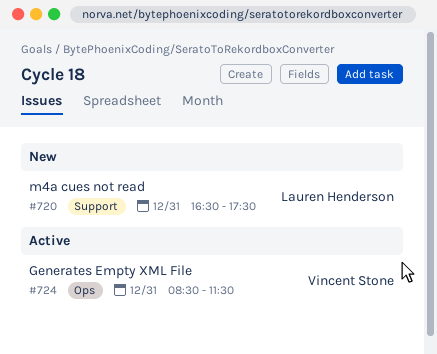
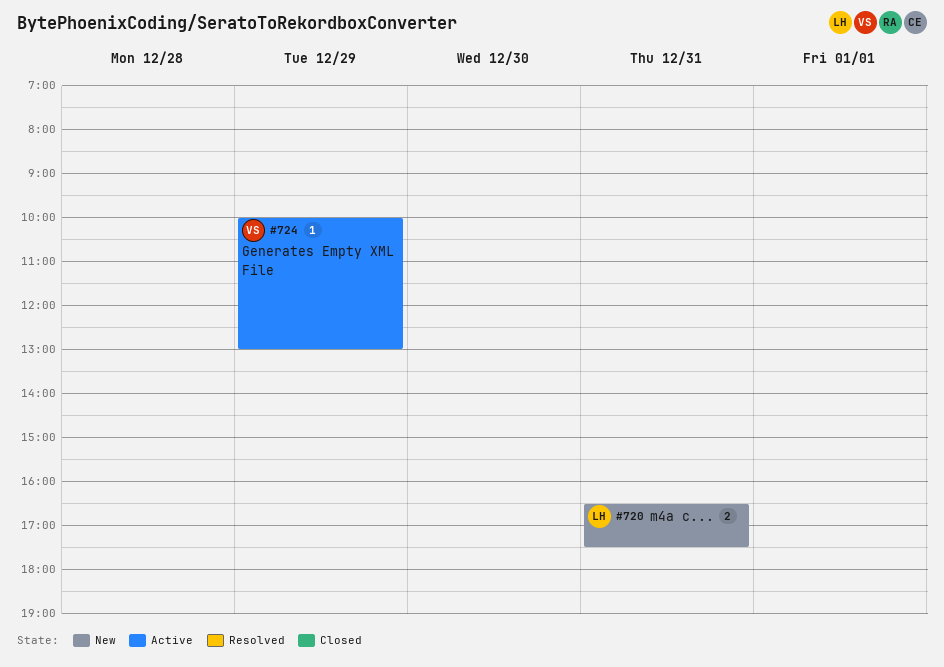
#724, day: Dec 31 -> Dec 29
#724, begins: 08:30 -> 10:00
#724, ends: 11:30 -> 13:00

